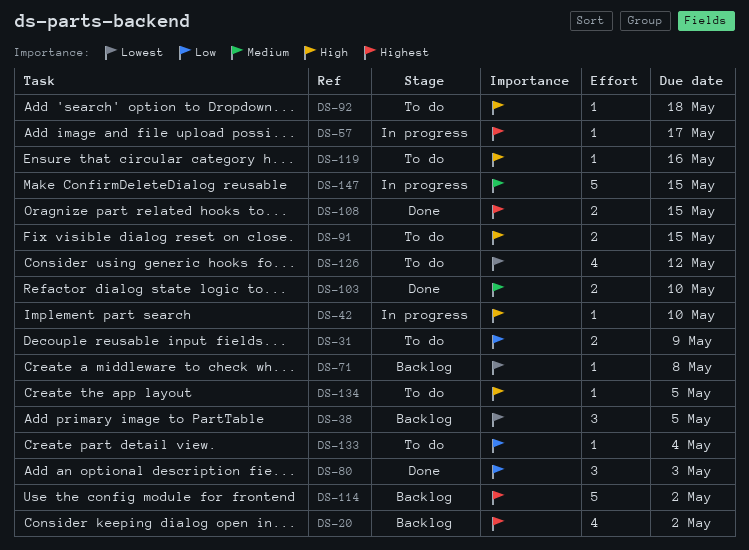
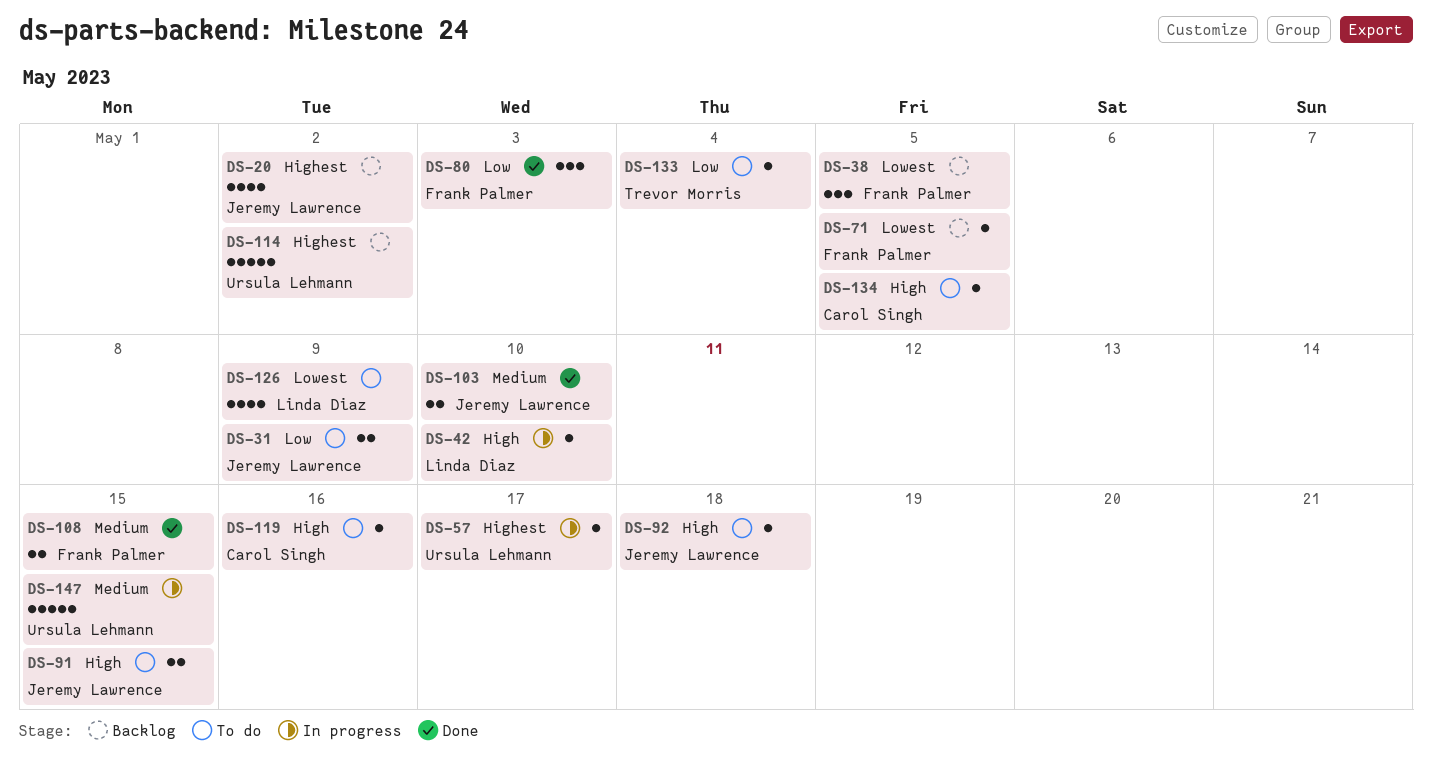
DS-71, due: May 8 -> May 5
DS-108, priority: Highest -> Medium
DS-126, due: May 12 -> May 9

